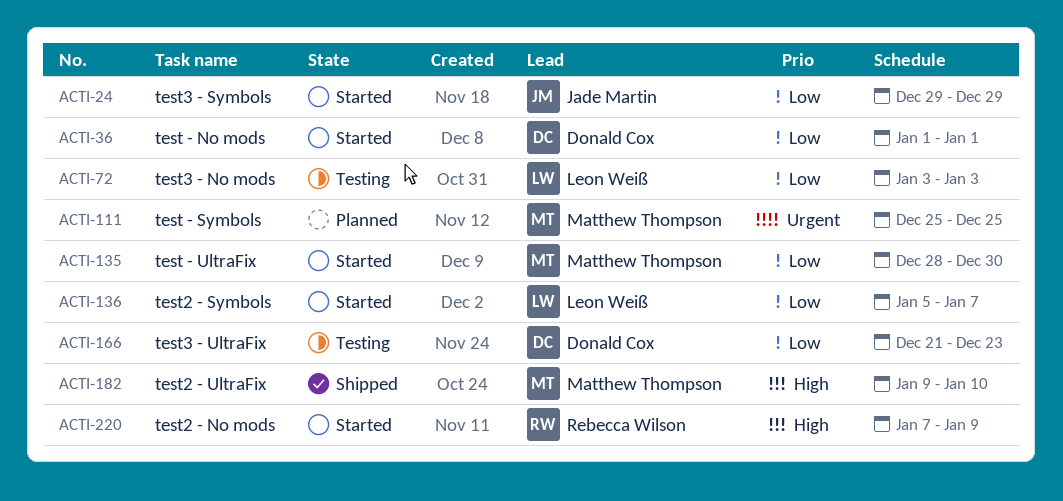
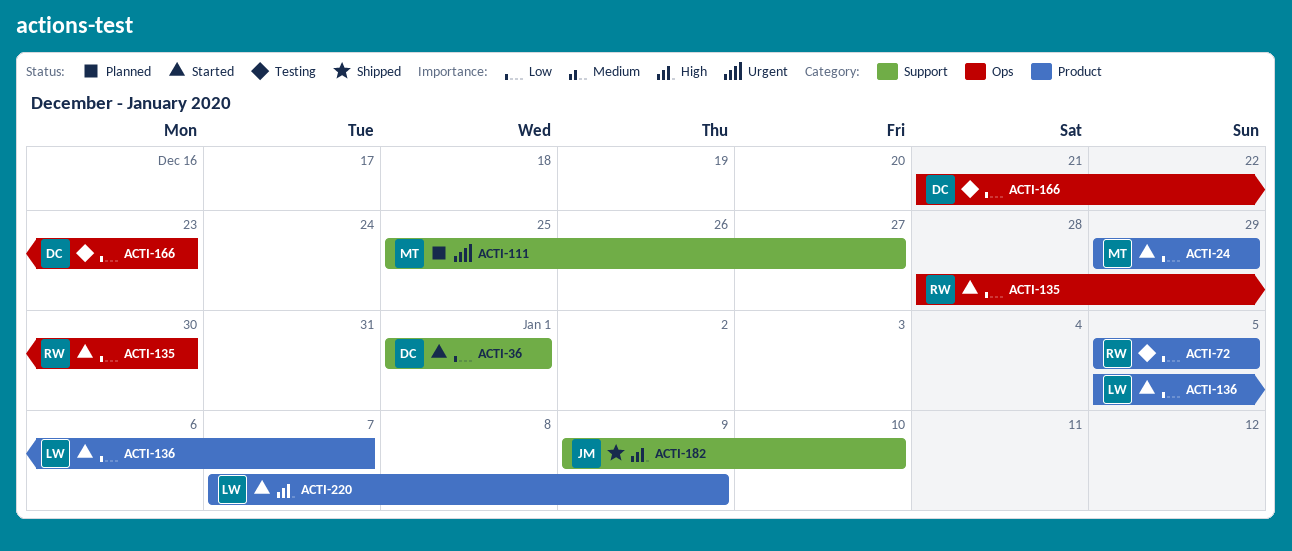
ACTI-24, owner: Jade Martin -> Matthew Thompson
ACTI-72, owner: Leon Weiß -> Rebecca Wilson
ACTI-72, start: Jan 3 -> Jan 5
ACTI-72, due: Jan 3 -> Jan 5
ACTI-111, due: Dec 25 -> Dec 27
ACTI-135, owner: Matthew Thompson -> Rebecca Wilson
ACTI-182, owner: Matthew Thompson -> Jade Martin
ACTI-220, owner: Rebecca Wilson -> Leon Weiß

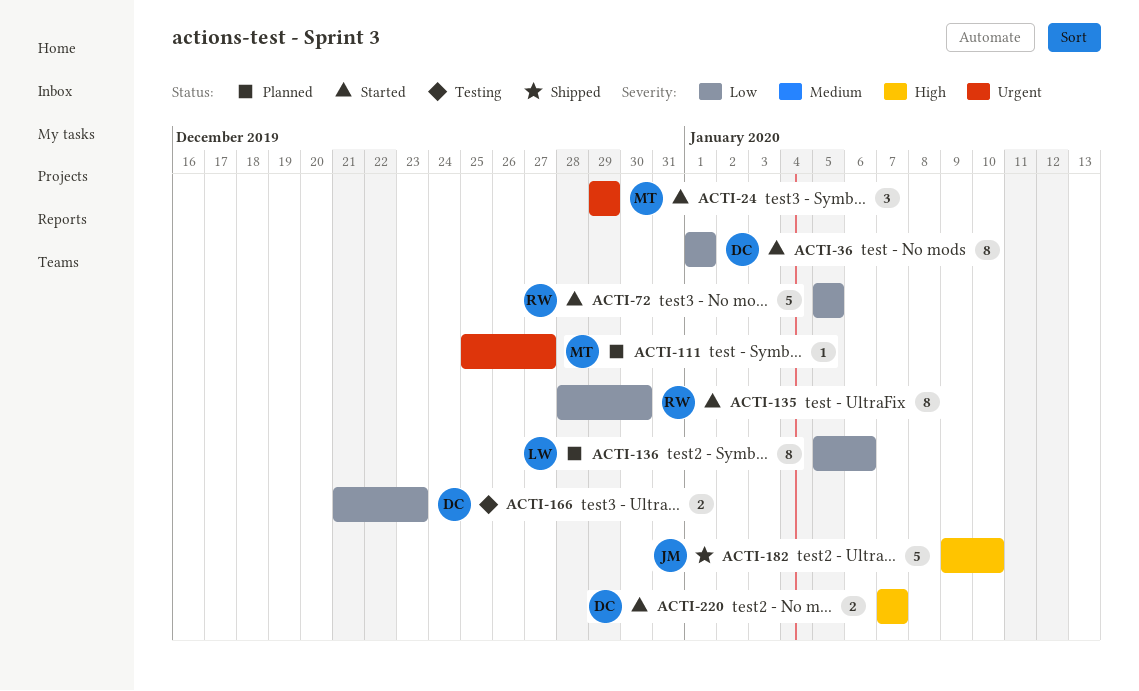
ACTI-24, priority: Low -> Urgent
ACTI-72, status: Testing -> Started
ACTI-136, status: Started -> Planned
ACTI-136, due: Jan 7 -> Jan 6
ACTI-220, owner: LW -> DC
ACTI-220, due: Jan 9 -> Jan 7

